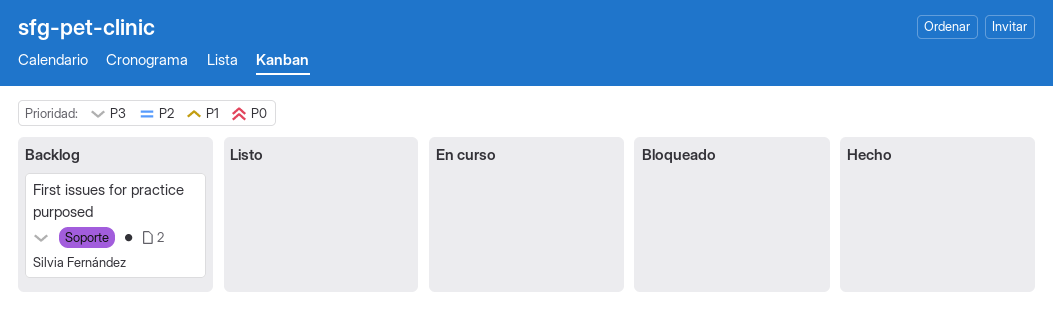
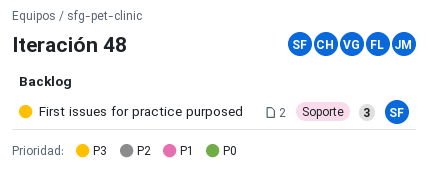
First issues for practice purposed, estimate: 1 -> 3

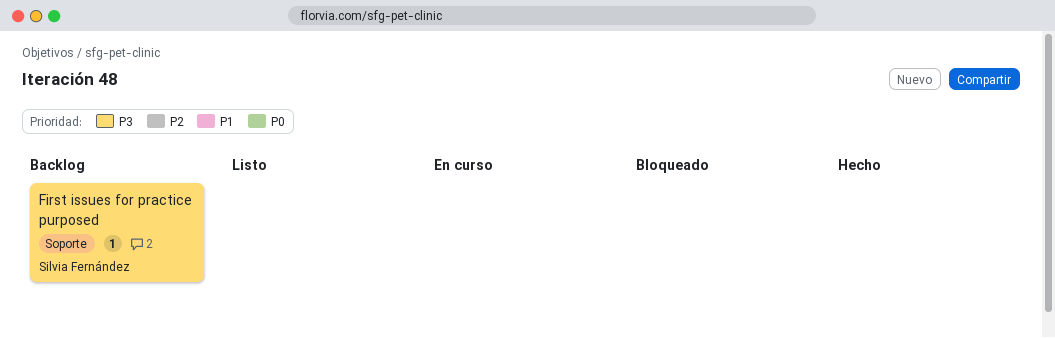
First issues for practice purposed, estimate: 3 -> 1

